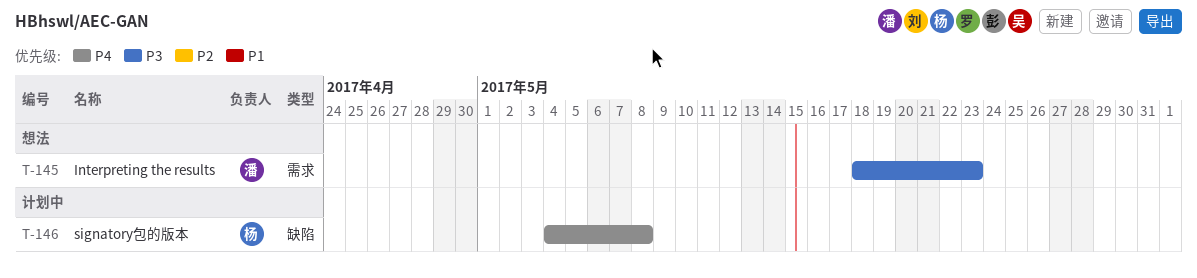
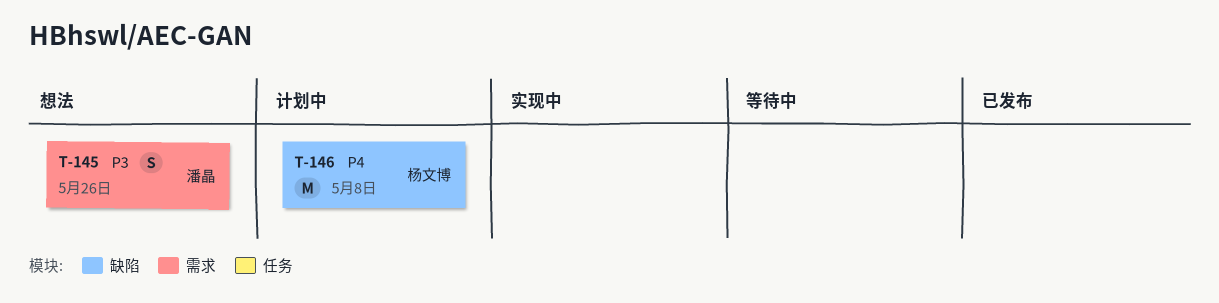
T-145, due: May 23 -> May 26

